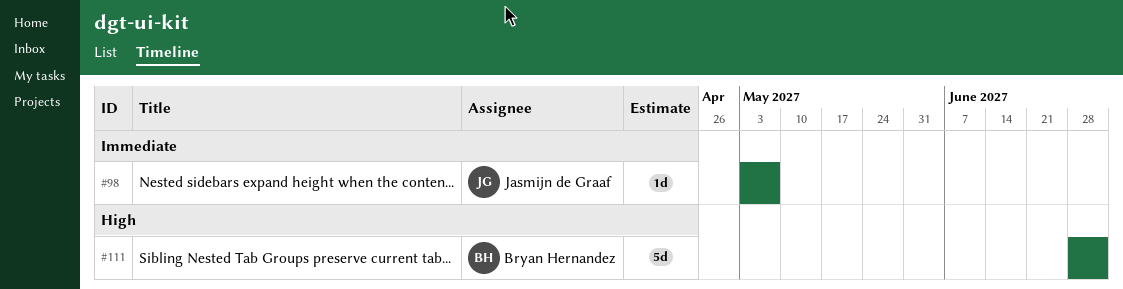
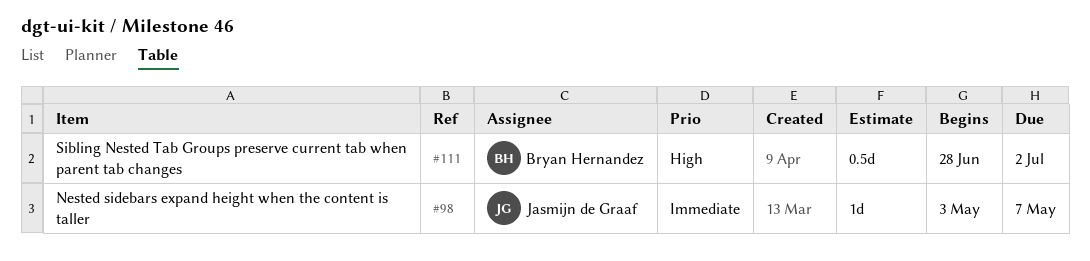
#111, estimate: 5d -> 0.5d

